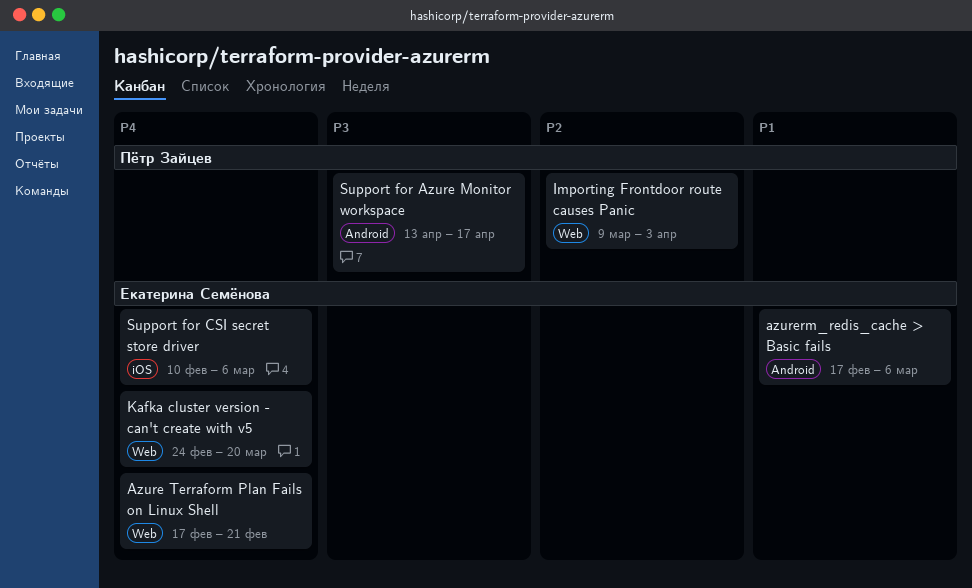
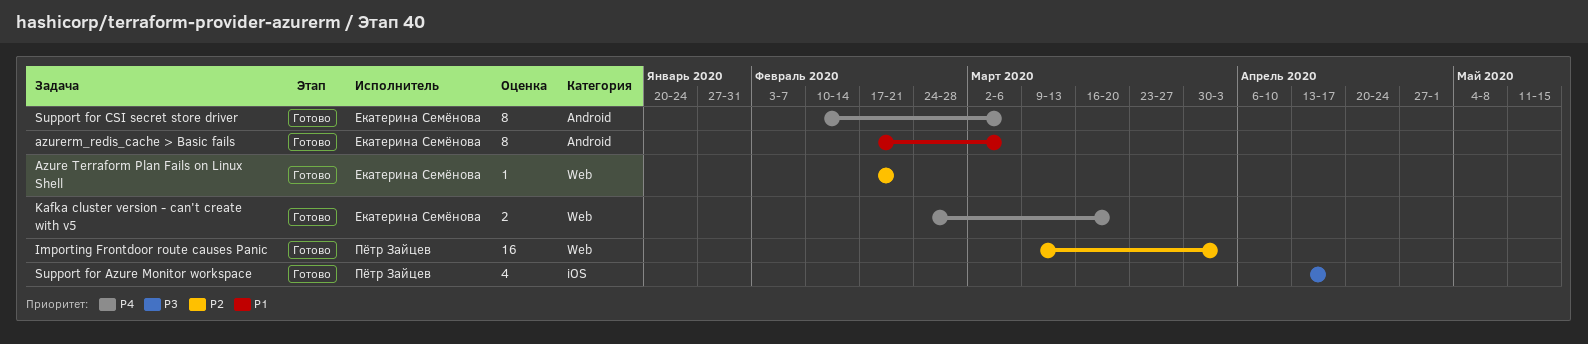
Azure Terraform Plan Fails on Linux Shell, priority: P4 -> P2
Support for Azure Monitor workspace, label: Android -> iOS
Support for CSI secret store driver, label: iOS -> Android

